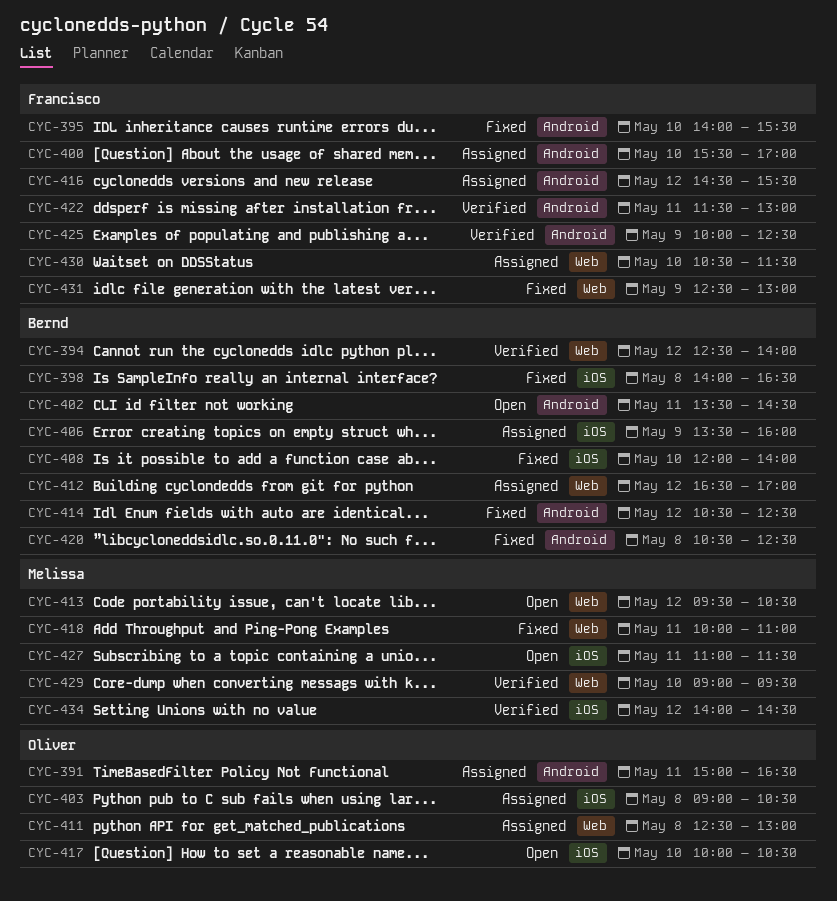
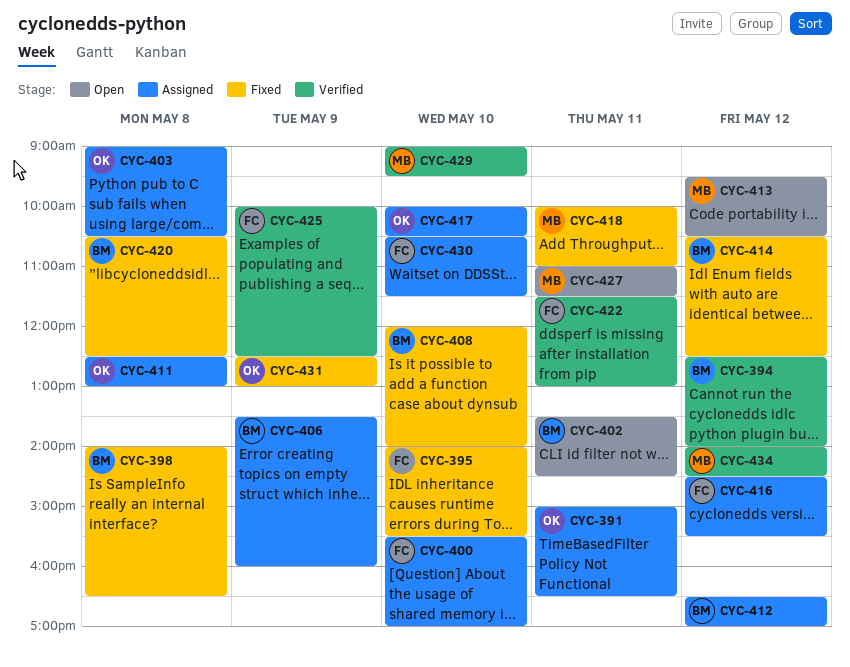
CYC-417, status: Open -> Assigned
CYC-431, owner: Francisco -> Oliver

